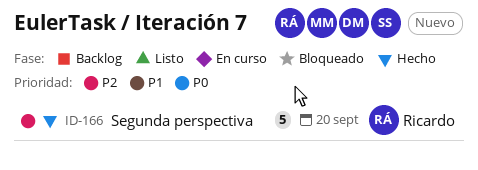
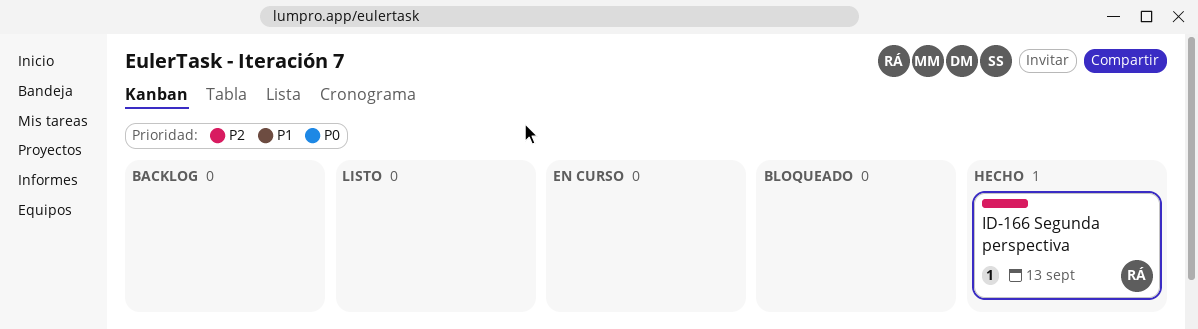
ID-166, estimate: 5 -> 1
ID-166, due: Sep 20 -> Sep 13

